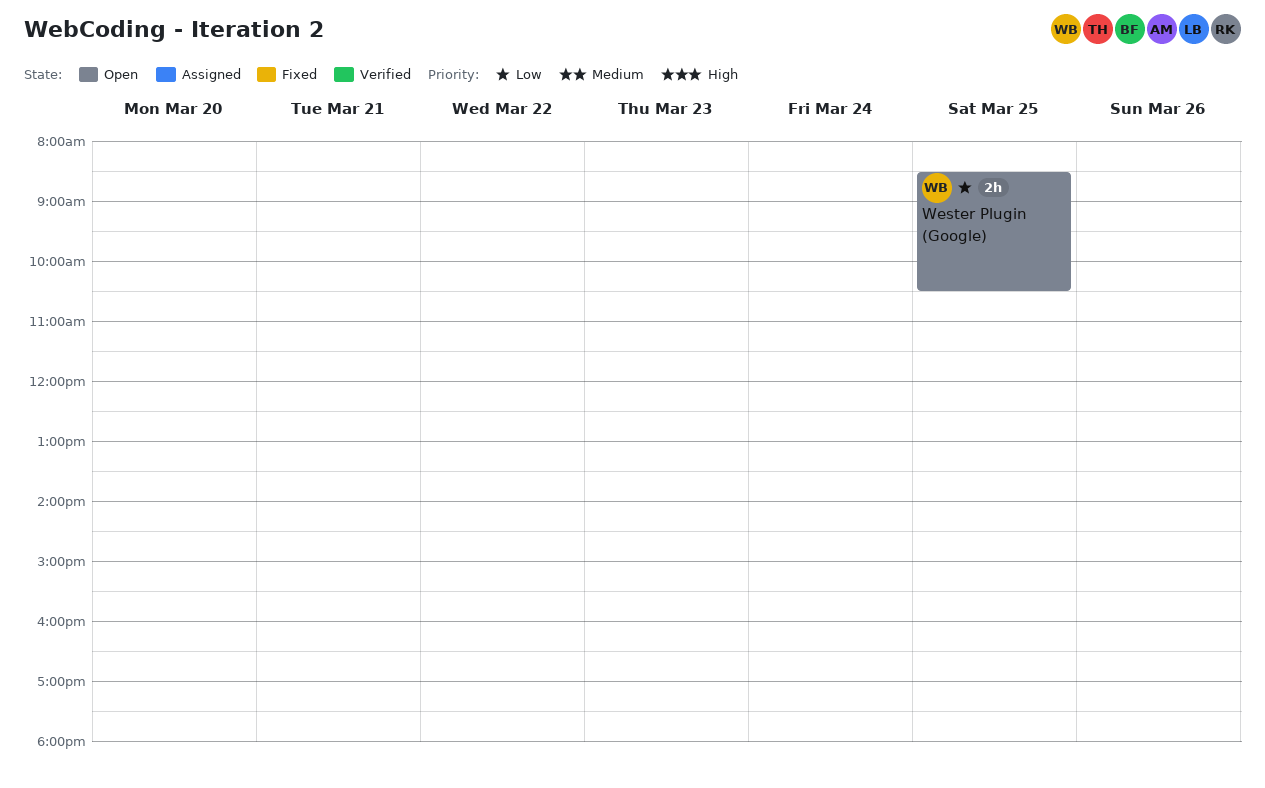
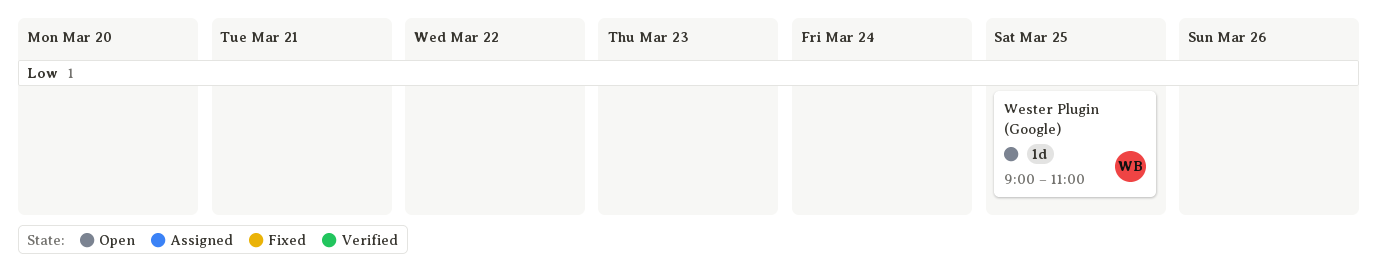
Wester Plugin (Google), estimate: 2h -> 1d
Wester Plugin (Google), begins: 08:30 -> 09:00
Wester Plugin (Google), ends: 10:30 -> 11:00

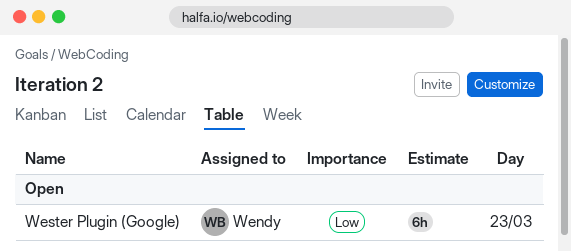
Wester Plugin (Google), estimate: 1d -> 6h
Wester Plugin (Google), day: Mar 25 -> Mar 23

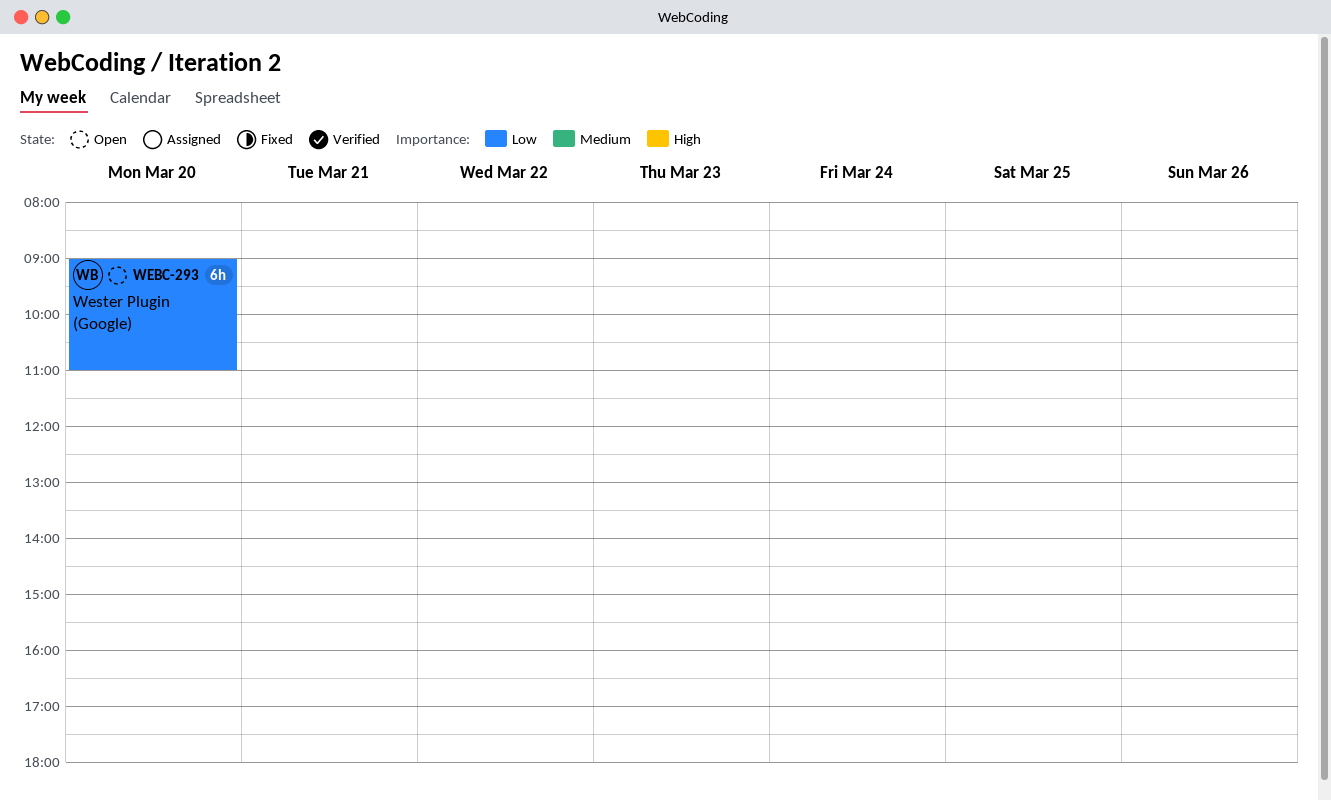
Wester Plugin (Google), day: Mar 23 -> Mar 20

